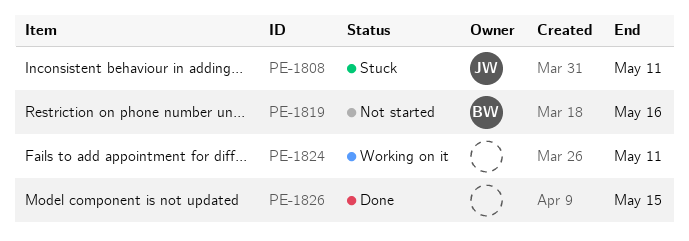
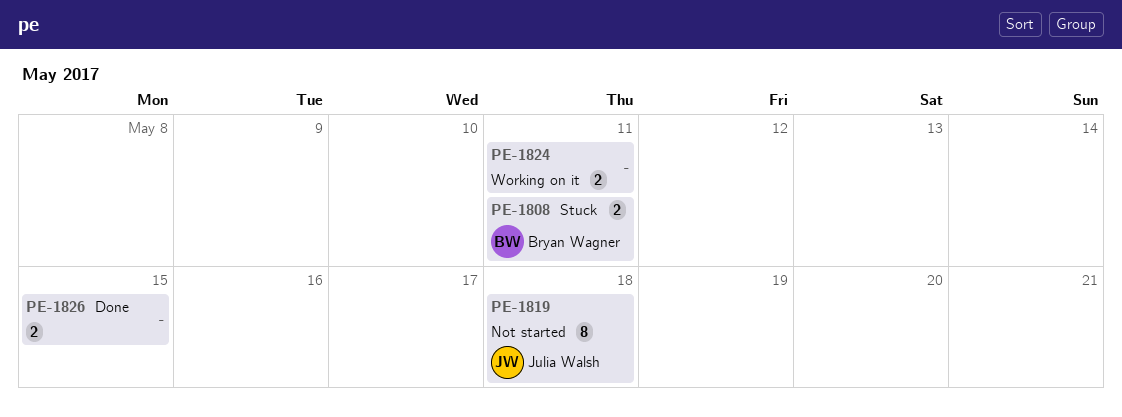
PE-1808, owner: Julia Walsh -> Bryan Wagner
PE-1819, owner: Bryan Wagner -> Julia Walsh
PE-1819, due: May 16 -> May 18

